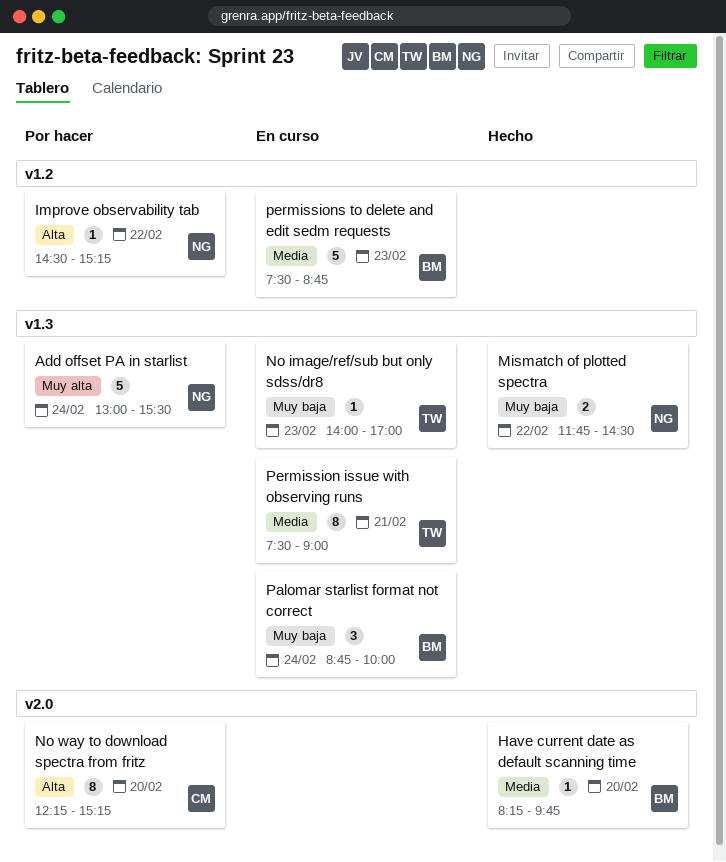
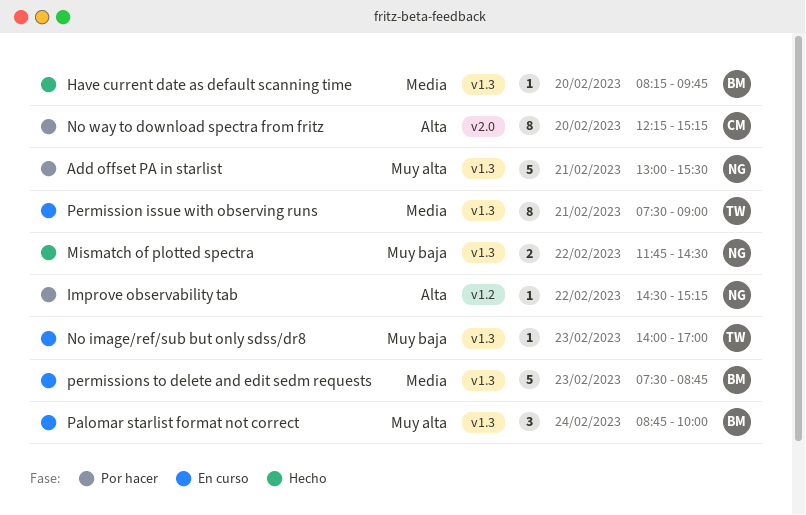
Add offset PA in starlist, day: Feb 24 -> Feb 21
Have current date as default scanning time, label: v2.0 -> v1.3
Palomar starlist format not correct, priority: Muy baja -> Muy alta
permissions to delete and edit sedm requests, label: v1.2 -> v1.3

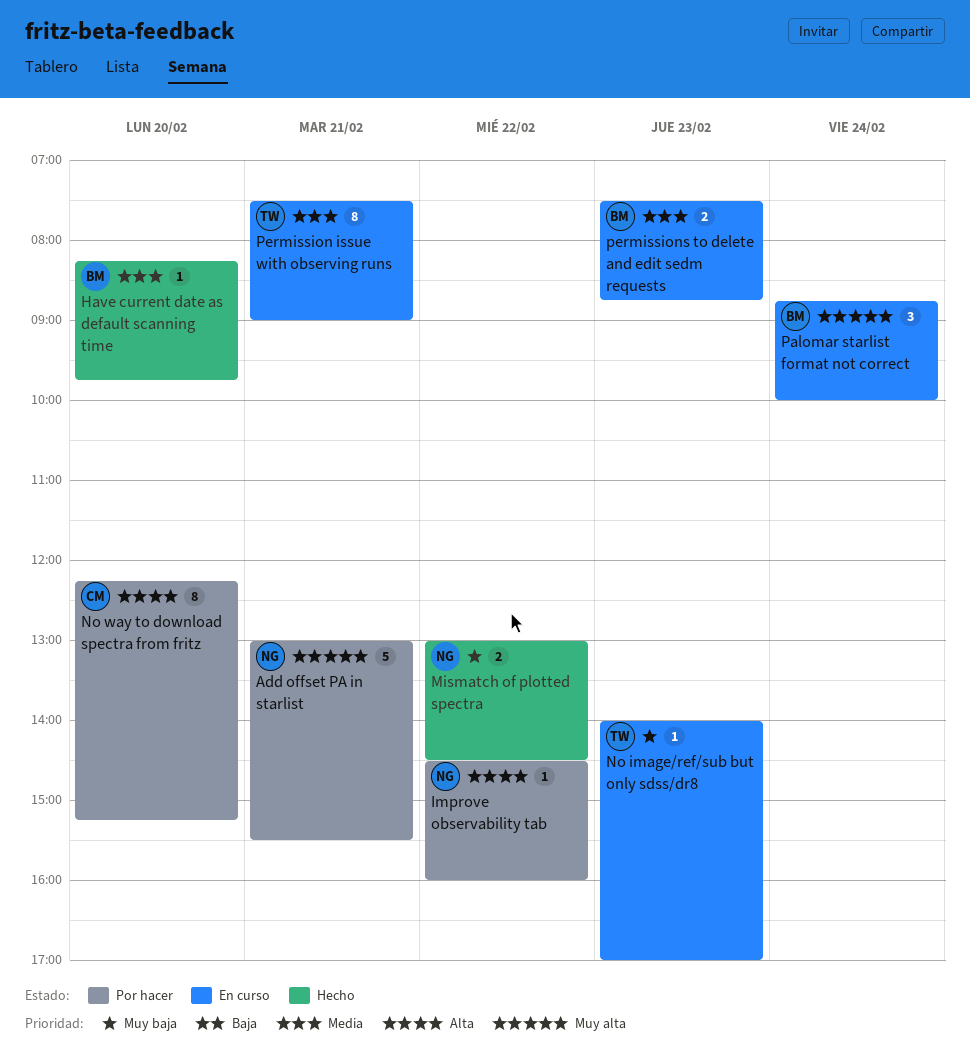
Improve observability tab, ends: 15:15 -> 16:00
Mismatch of plotted spectra, begins: 11:45 -> 13:00
permissions to delete and edit sedm requests, estimate: 5 -> 2

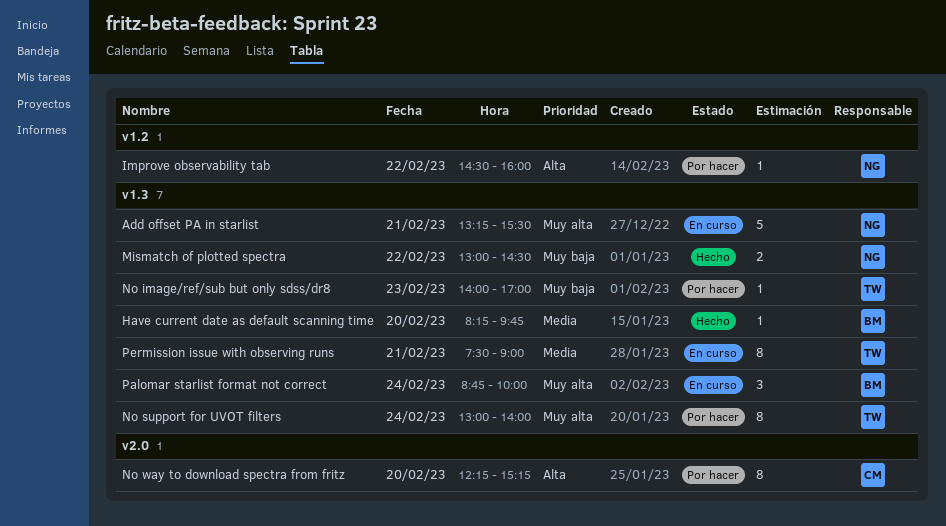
Add offset PA in starlist, status: Por hacer -> En curso
Add offset PA in starlist, begins: 13:00 -> 13:15
No image/ref/sub but only sdss/dr8, status: En curso -> Por hacer
No support for UVOT filters: none -> present
permissions to delete and edit sedm requests: present -> none

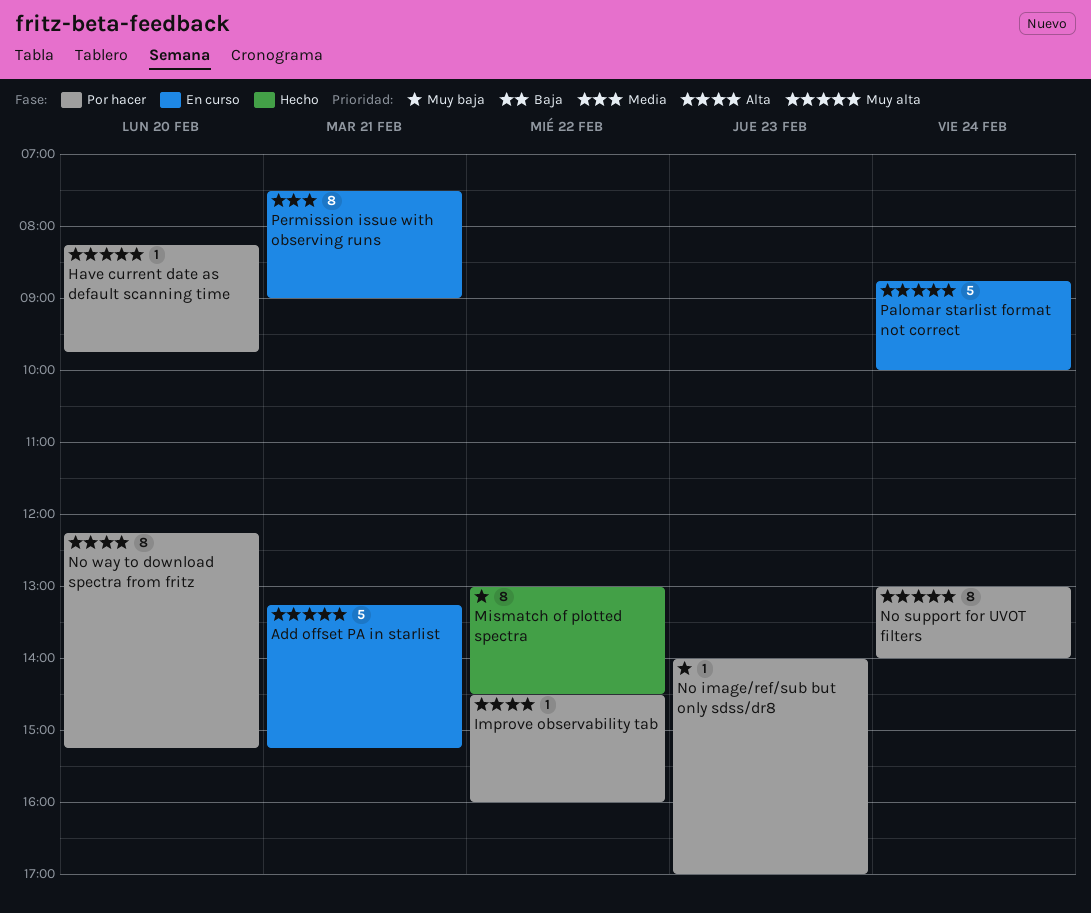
Add offset PA in starlist, ends: 15:30 -> 15:15
Have current date as default scanning time, status: Hecho -> Por hacer
Have current date as default scanning time, priority: Media -> Muy alta
Mismatch of plotted spectra, estimate: 2 -> 8
Palomar starlist format not correct, estimate: 3 -> 5

